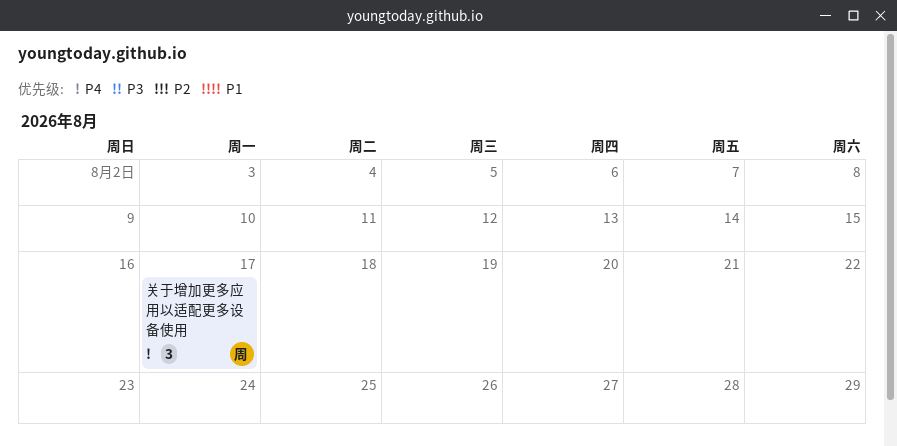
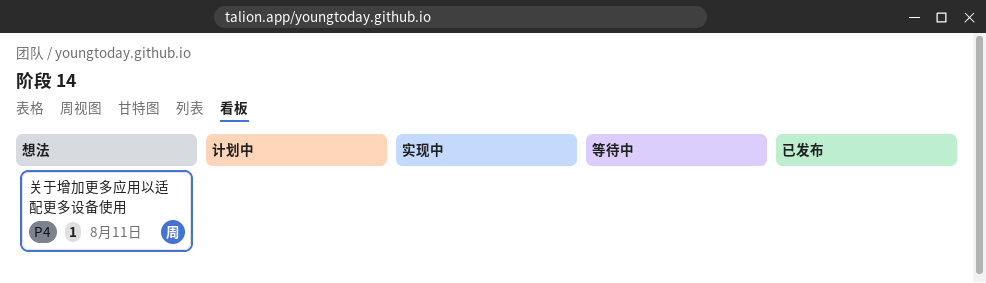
关于增加更多应用以适配更多设备使用, estimate: 3 -> 1
关于增加更多应用以适配更多设备使用, due: Aug 17 -> Aug 11

